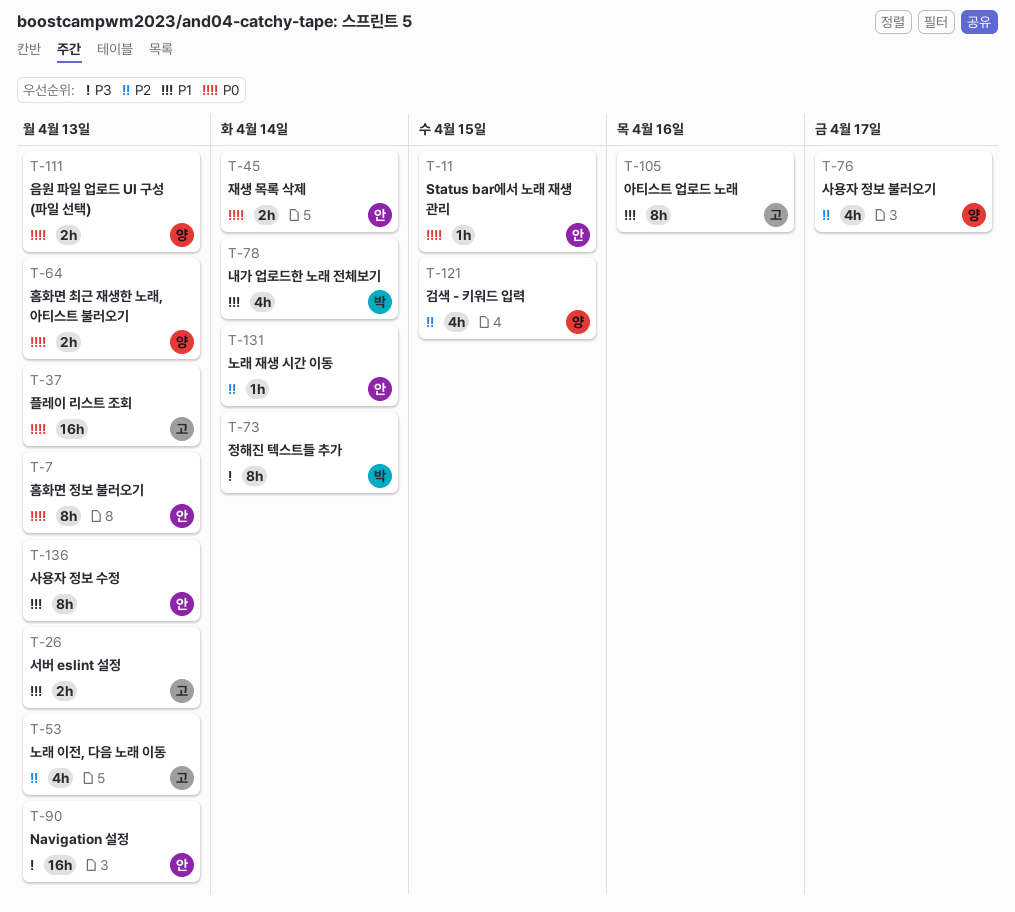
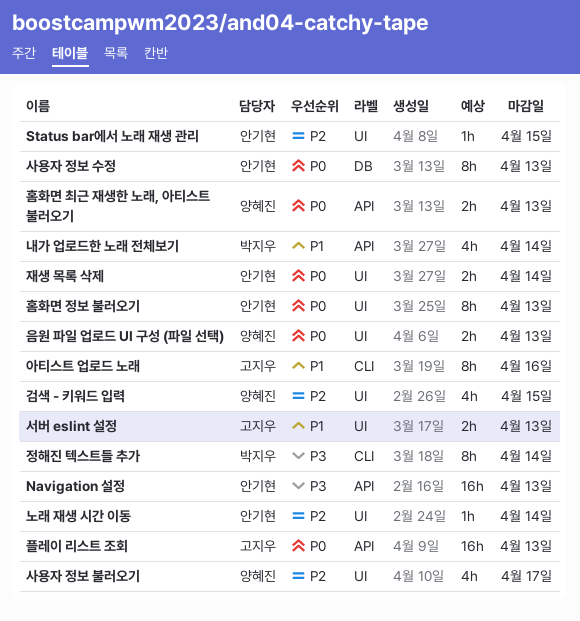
Status bar에서 노래 재생 관리, priority: P0 -> P2
노래 이전, 다음 노래 이동: present -> none
사용자 정보 수정, priority: P1 -> P0

